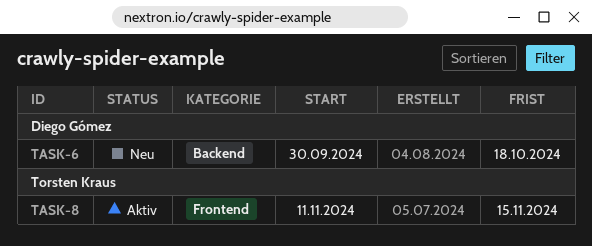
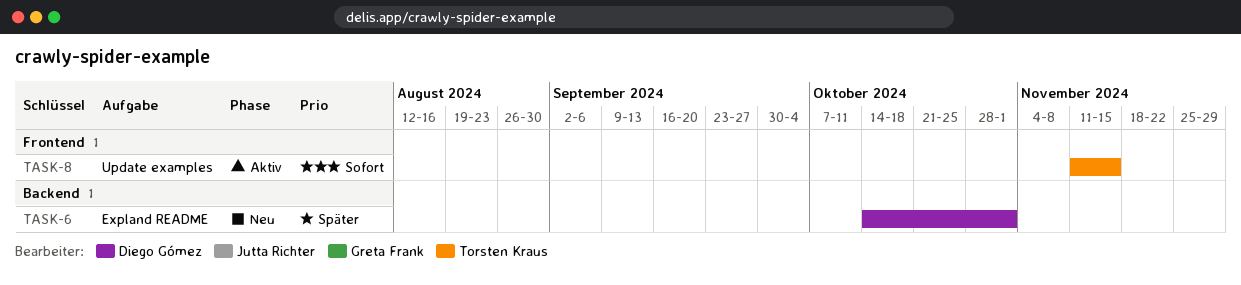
TASK-6, start: Sep 30 -> Oct 14
TASK-6, due: Oct 18 -> Nov 1

